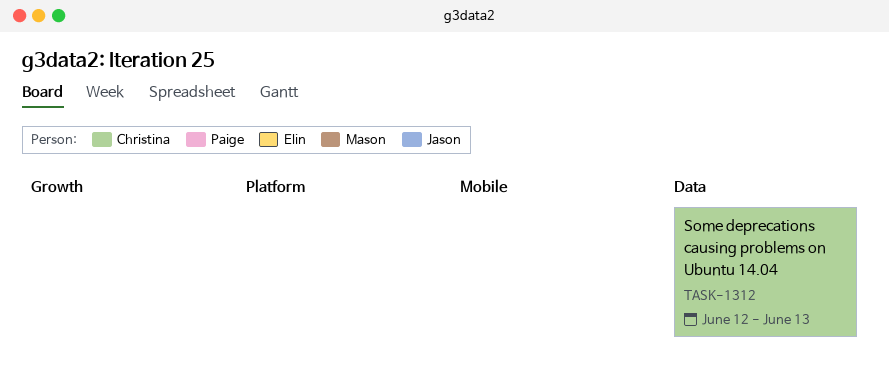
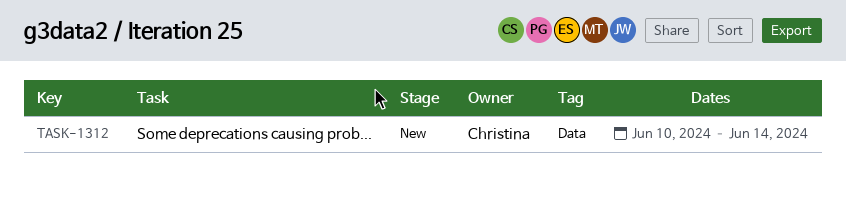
TASK-1312, start: Jun 12 -> Jun 10
TASK-1312, due: Jun 13 -> Jun 14

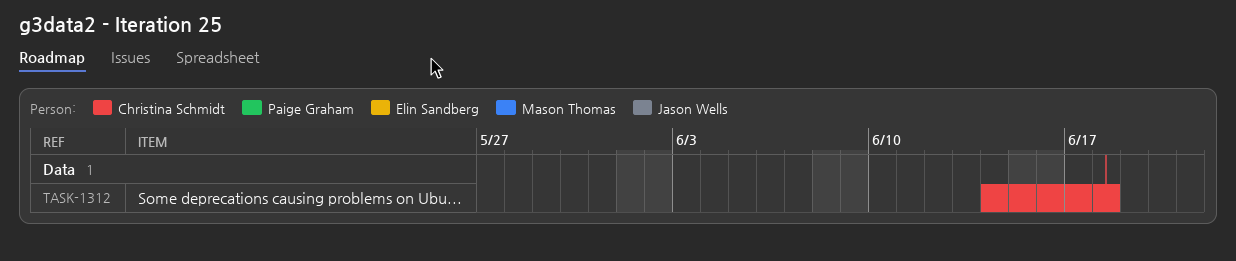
TASK-1312, start: Jun 10 -> Jun 14
TASK-1312, due: Jun 14 -> Jun 18

